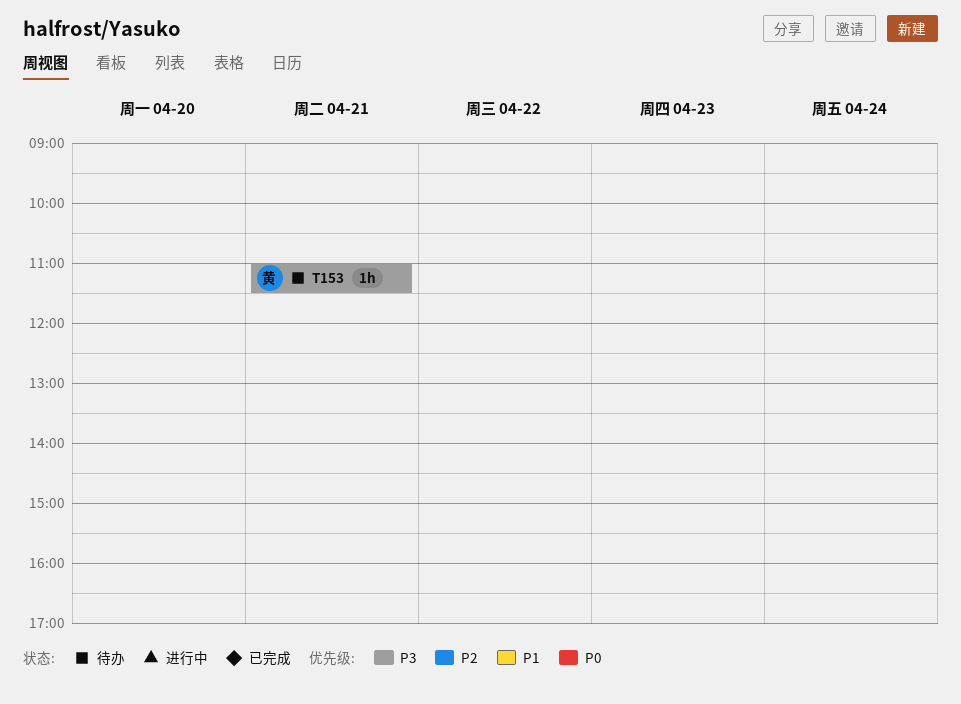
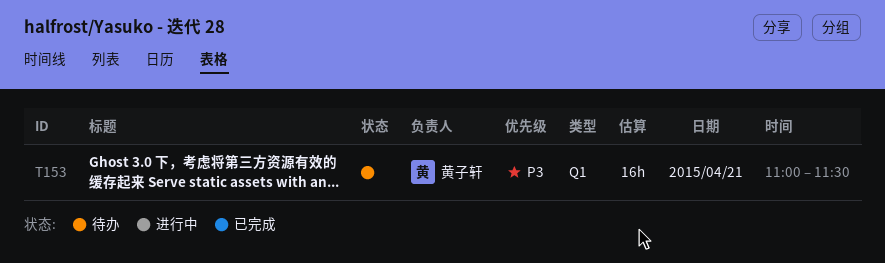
T153, estimate: 1h -> 16h

